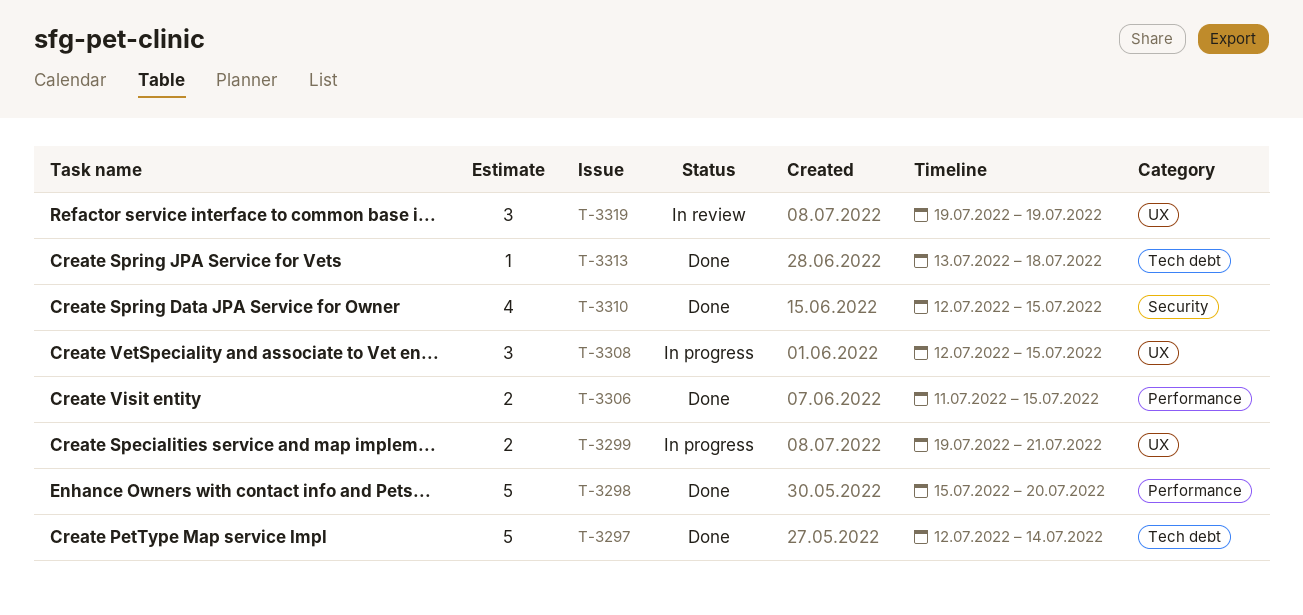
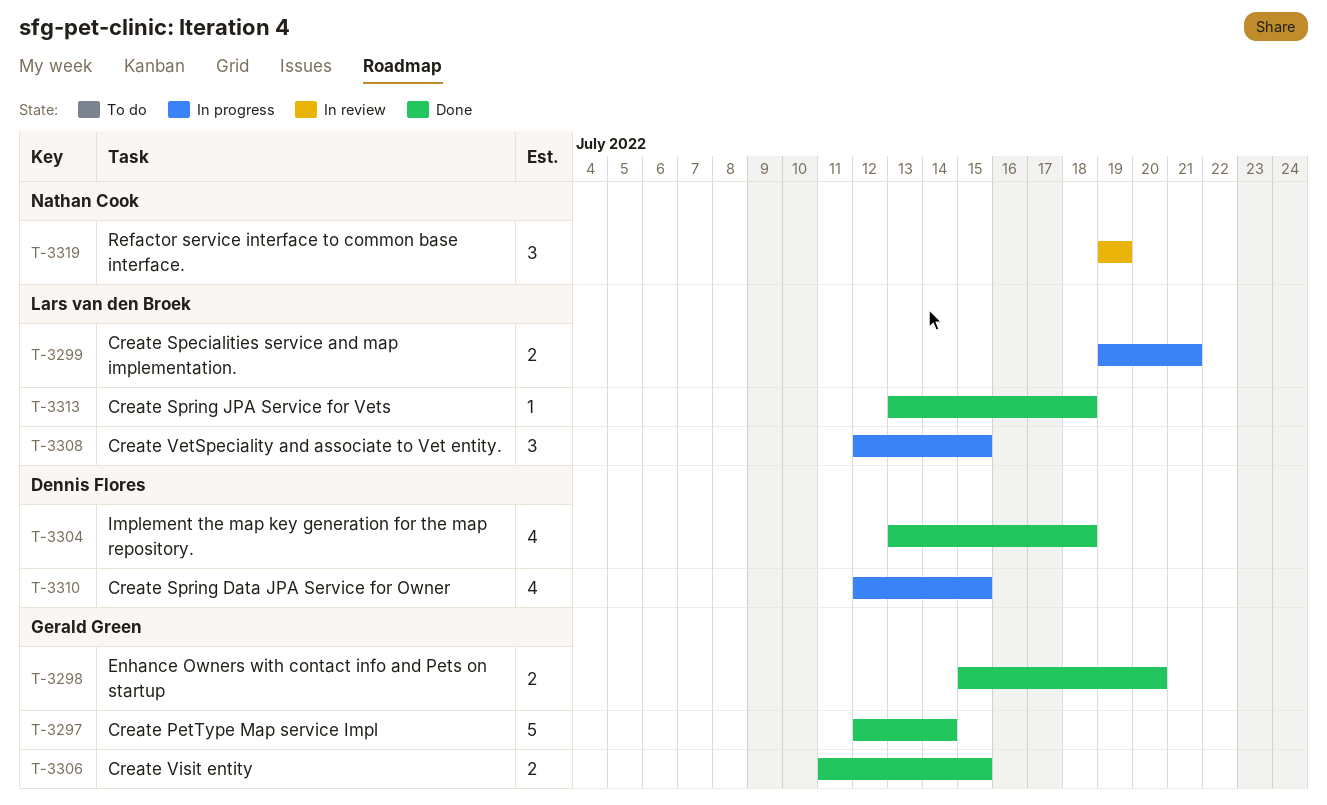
T-3298, estimate: 5 -> 2
T-3304: none -> present
T-3310, status: Done -> In progress

